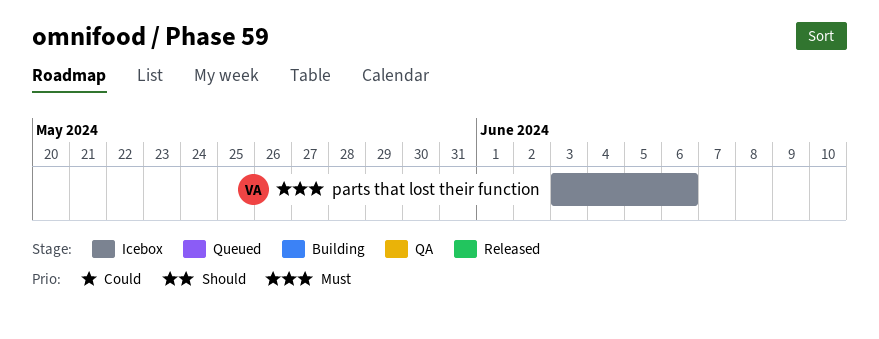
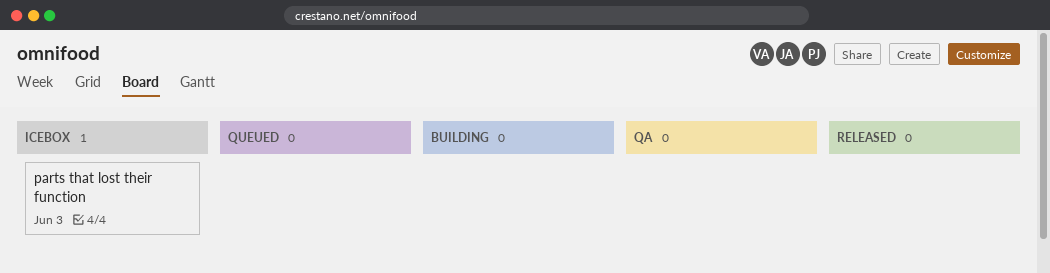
parts that lost their function, due: Jun 6 -> Jun 3

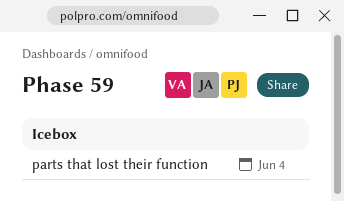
parts that lost their function, due: Jun 3 -> Jun 4

